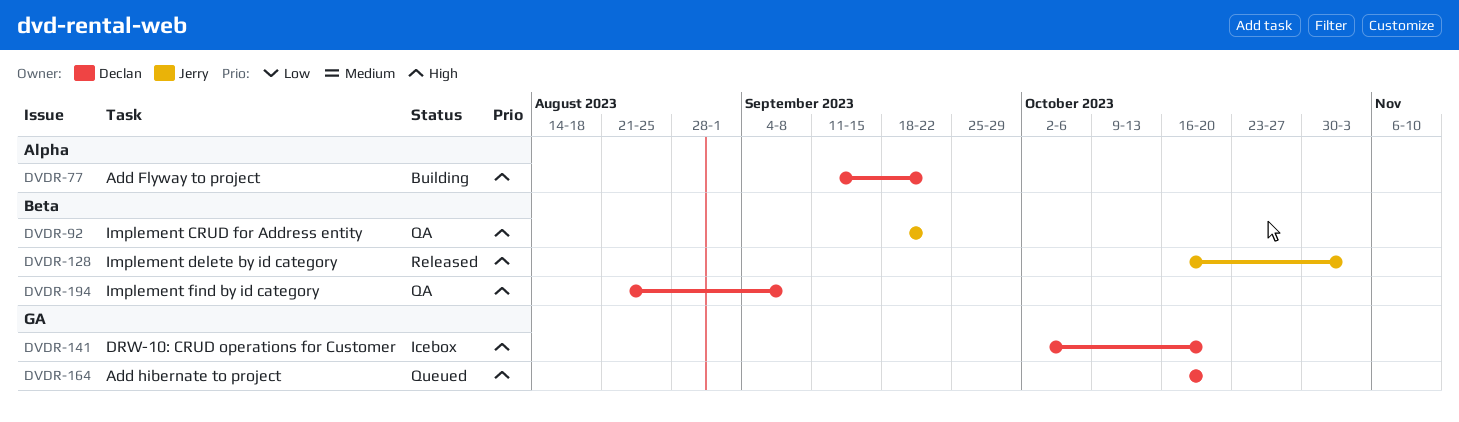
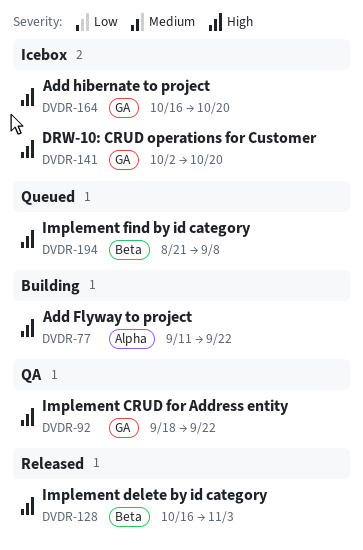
DVDR-92, label: Beta -> GA
DVDR-164, status: Queued -> Icebox
DVDR-194, status: QA -> Queued

